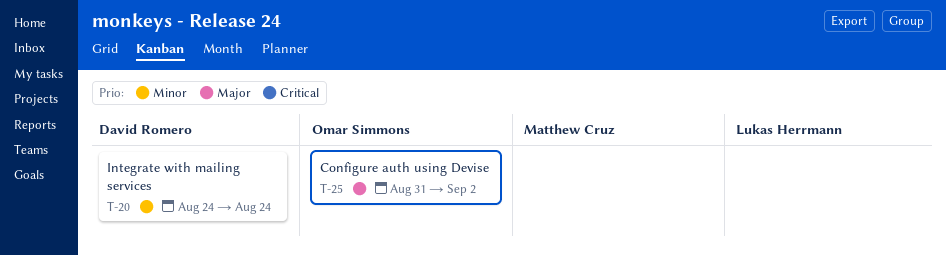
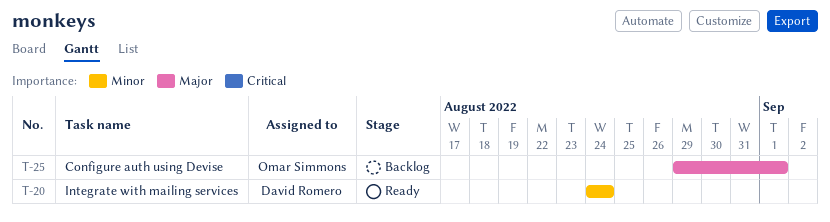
T-25, start: Aug 31 -> Aug 29
T-25, due: Sep 2 -> Sep 1

